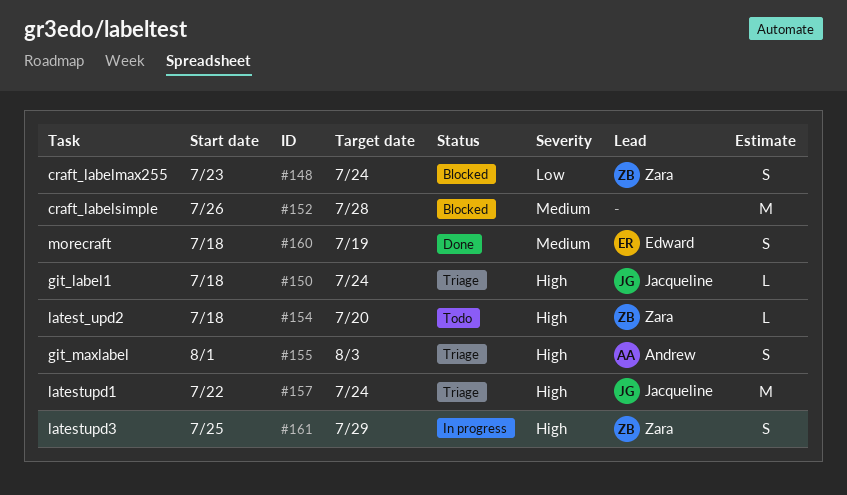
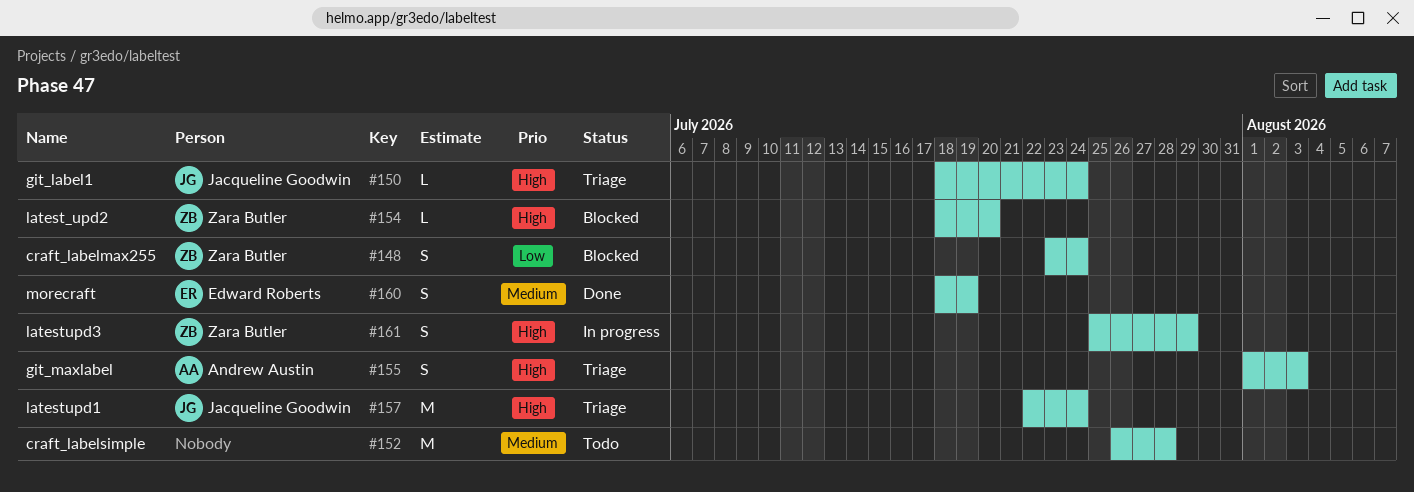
#152, status: Blocked -> Todo
#154, status: Todo -> Blocked

